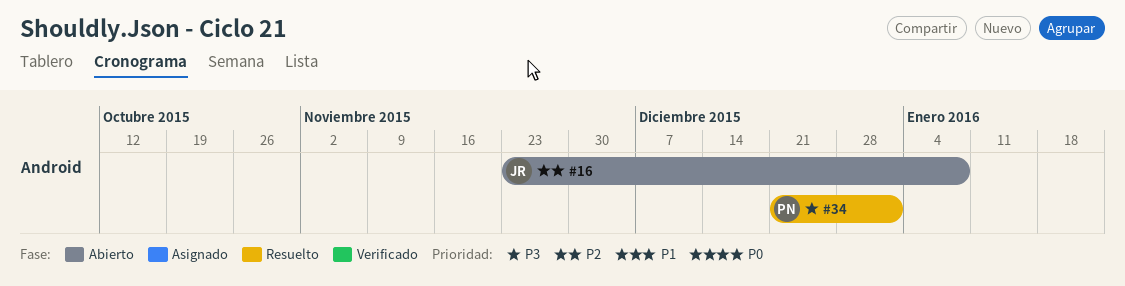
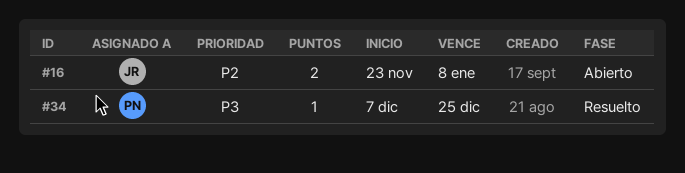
#34, start: Dec 21 -> Dec 7
#34, due: Jan 1 -> Dec 25

